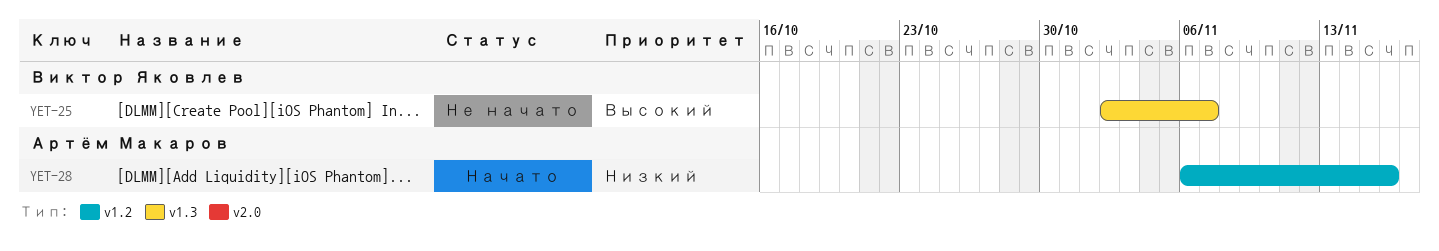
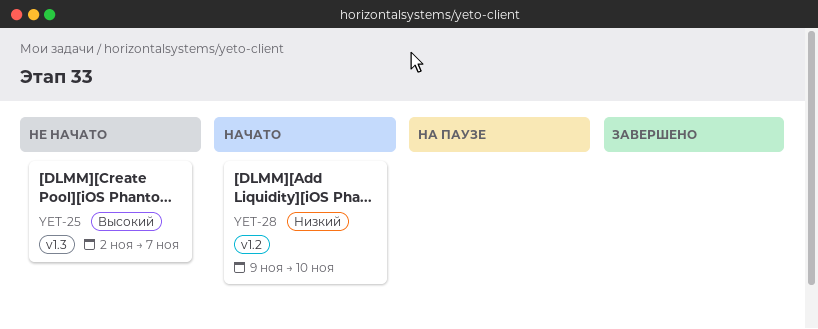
YET-28, start: Nov 6 -> Nov 9
YET-28, due: Nov 16 -> Nov 10

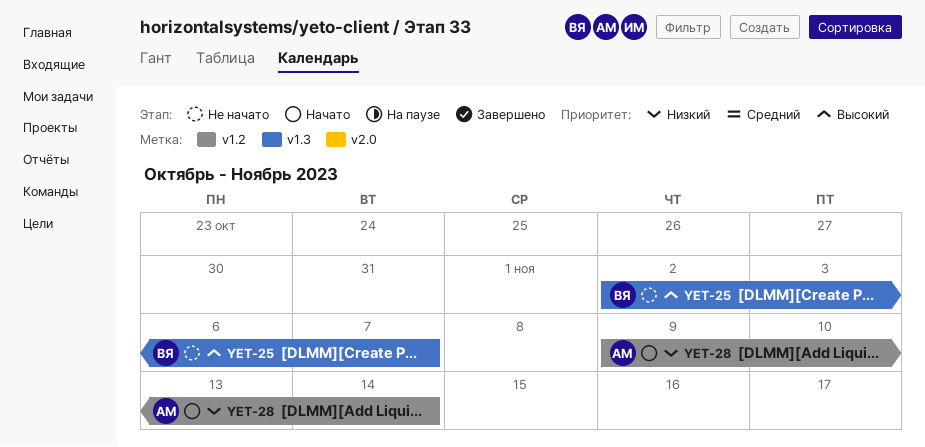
YET-28, due: Nov 10 -> Nov 14

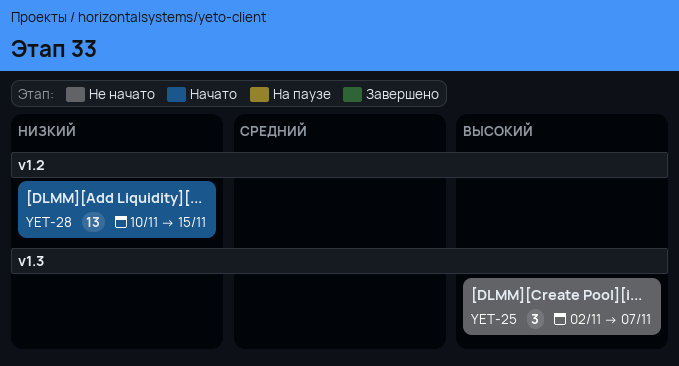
YET-28, start: Nov 9 -> Nov 10
YET-28, due: Nov 14 -> Nov 15

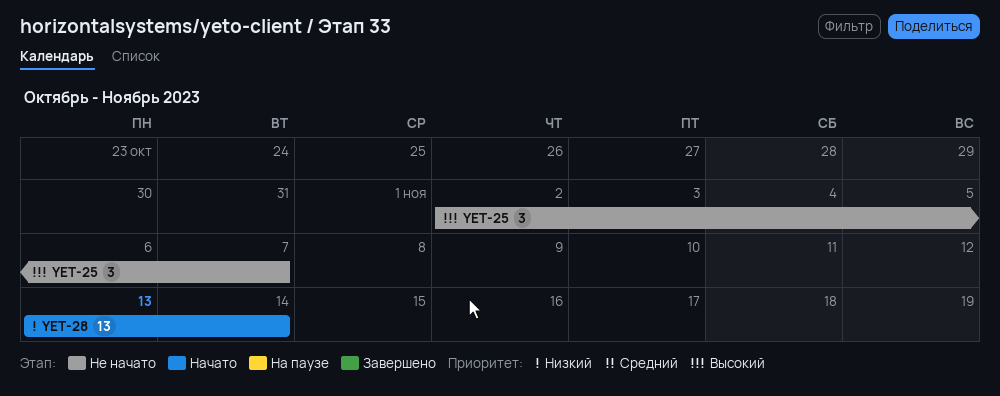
YET-28, start: Nov 10 -> Nov 13
YET-28, due: Nov 15 -> Nov 14

